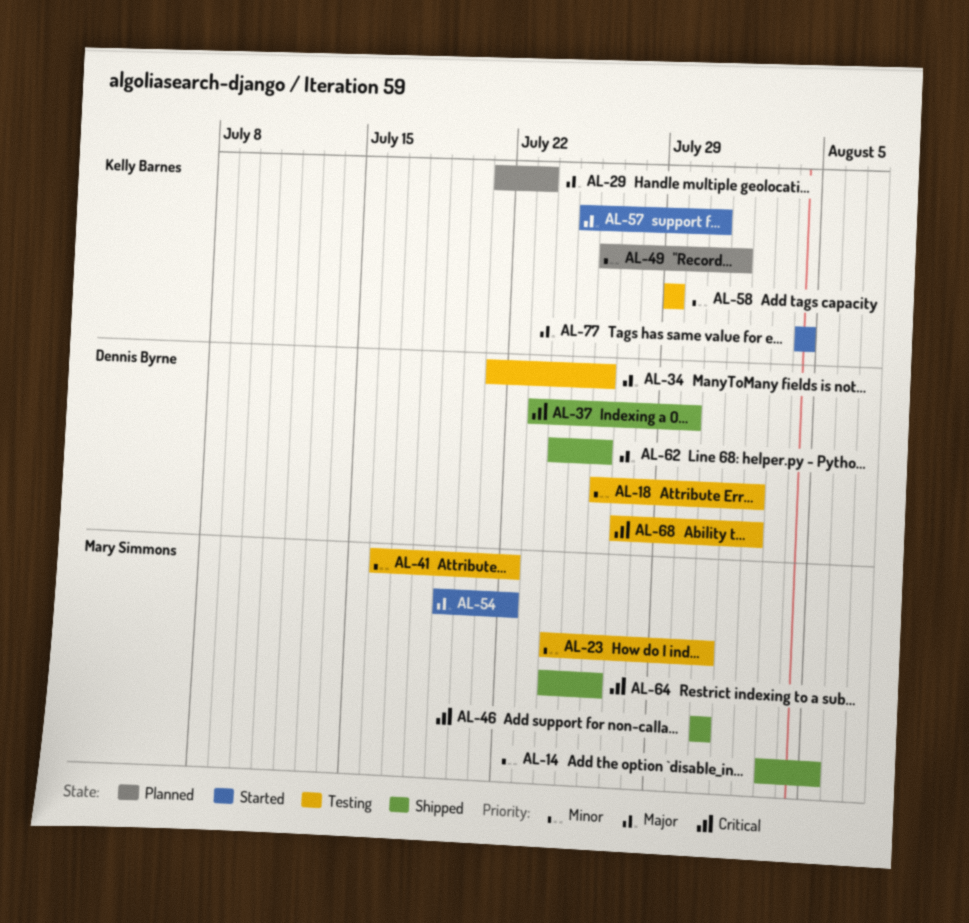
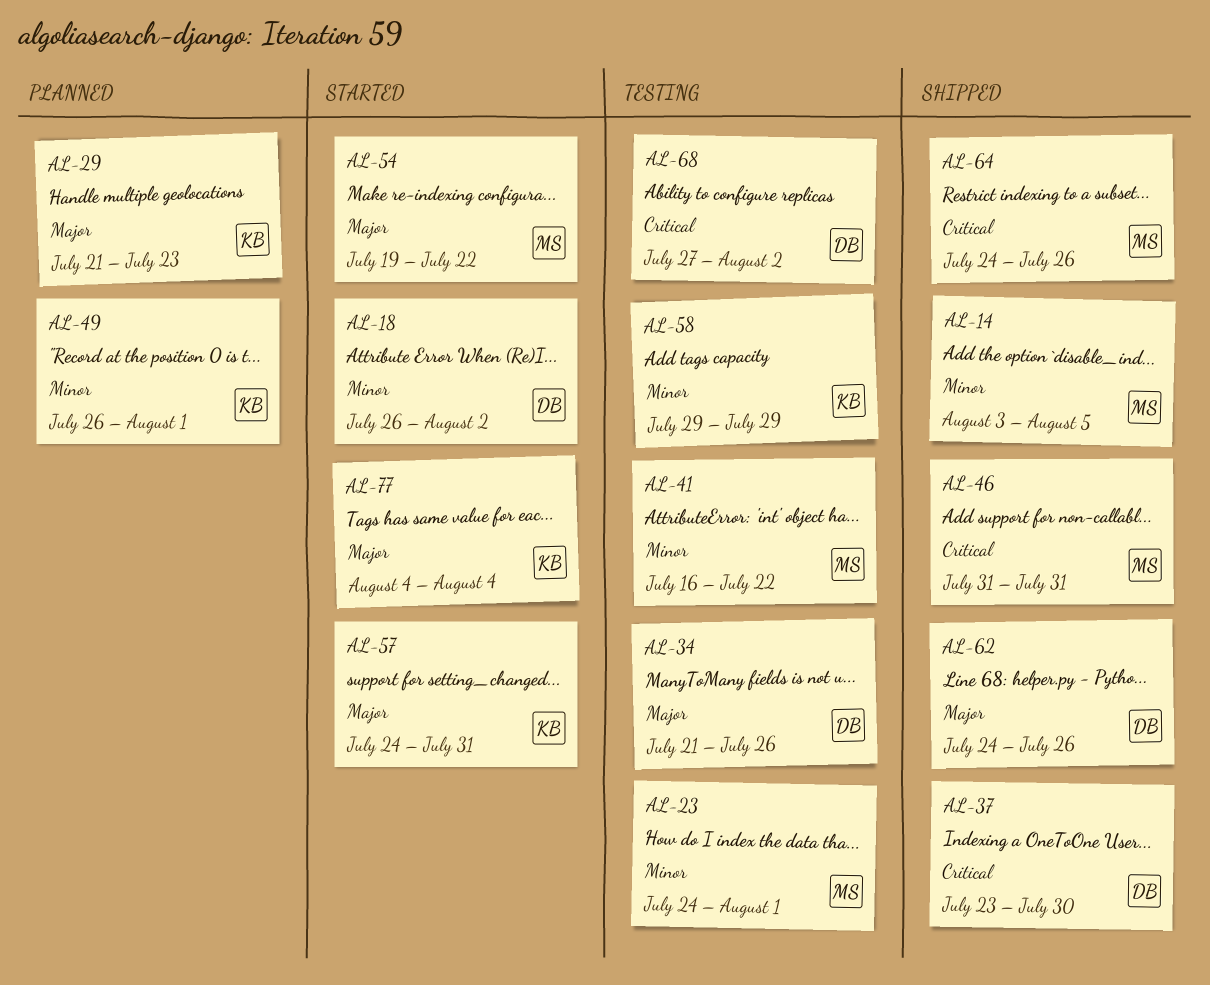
AL-18, status: Testing -> Started
AL-23, due: Jul 31 -> Aug 1
AL-57, start: Jul 25 -> Jul 24

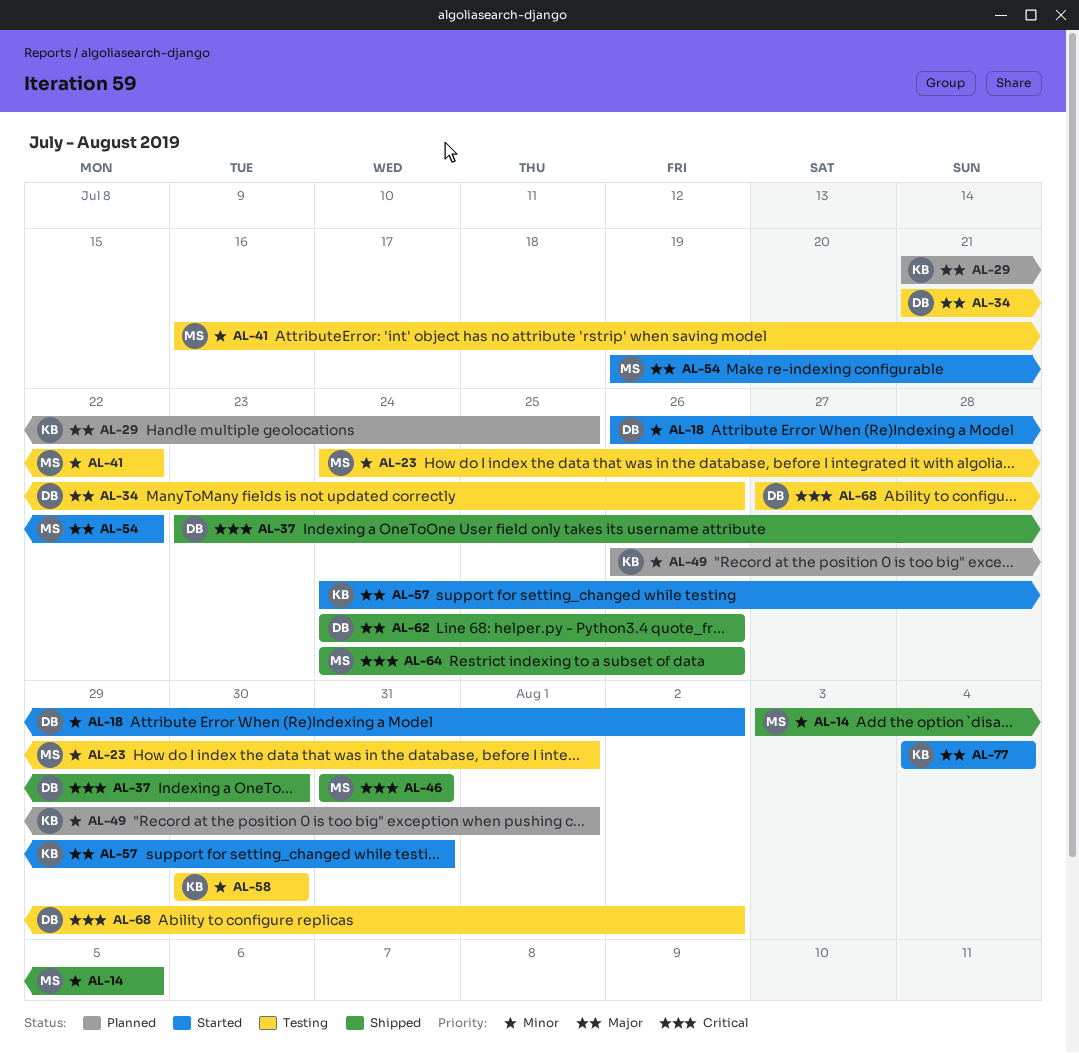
AL-29, due: Jul 23 -> Jul 25
AL-58, start: Jul 29 -> Jul 30
AL-58, due: Jul 29 -> Jul 30

